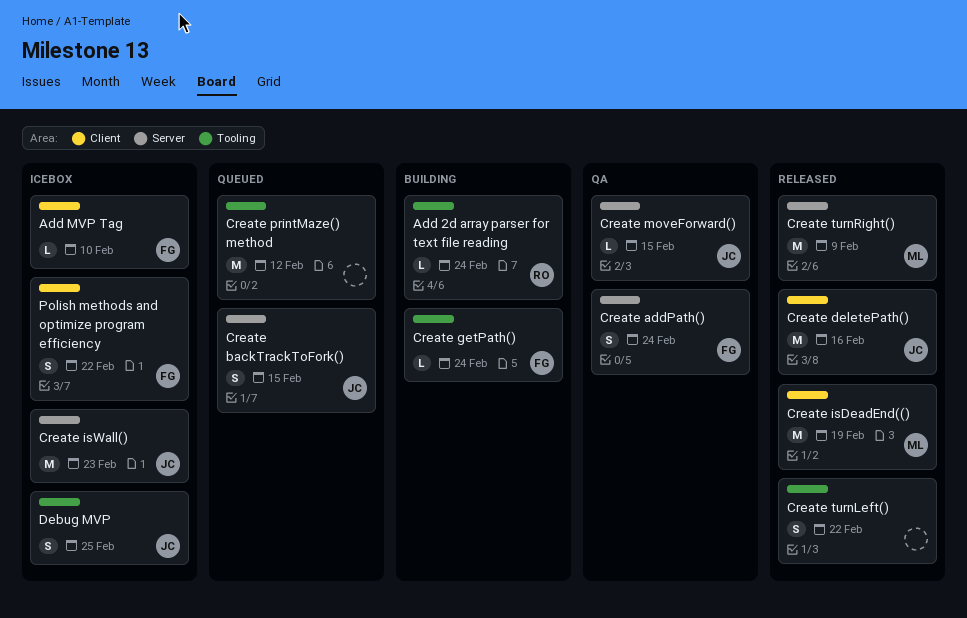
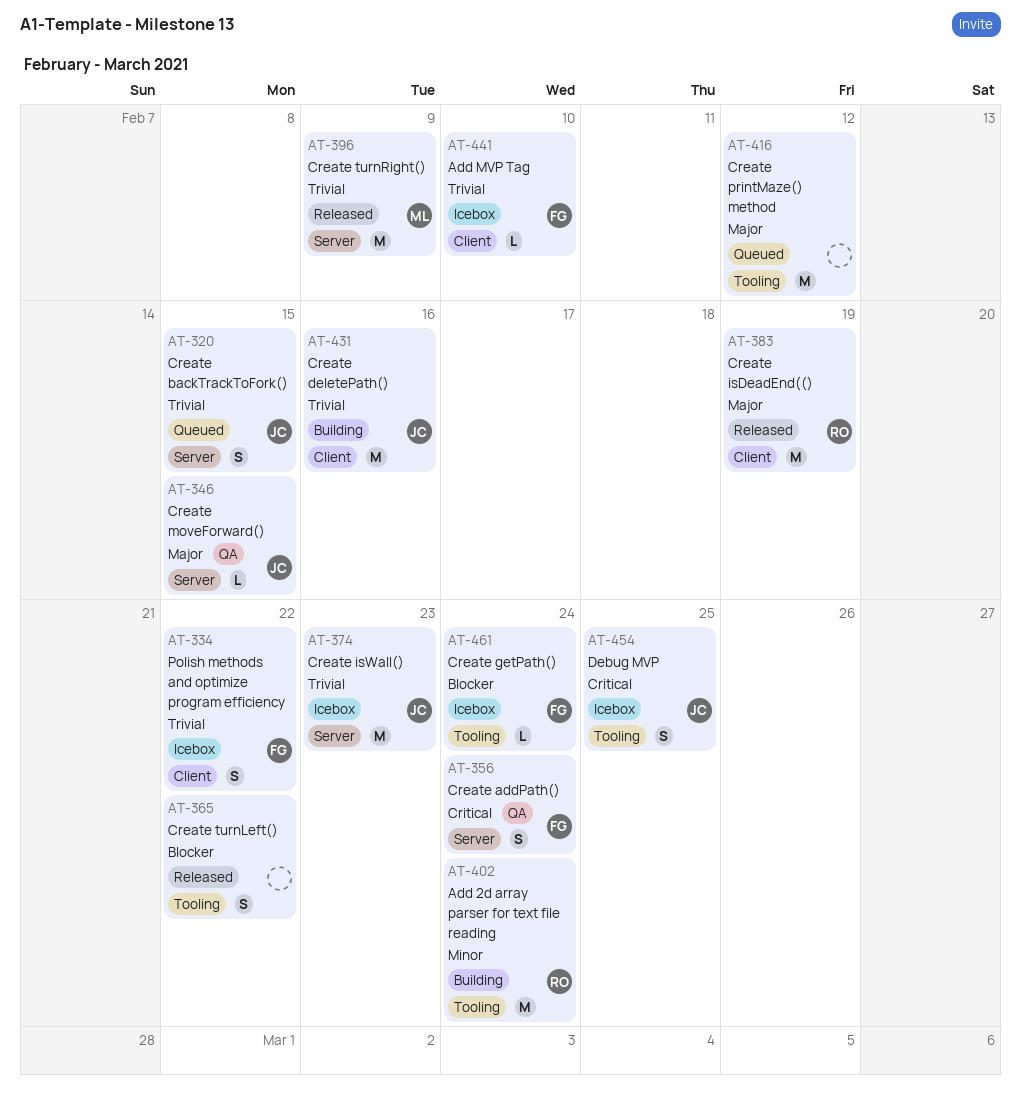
Add 2d array parser for text file reading, estimate: L -> M
Create deletePath(), status: Released -> Building
Create getPath(), status: Building -> Icebox
Create isDeadEnd((), owner: ML -> RO

